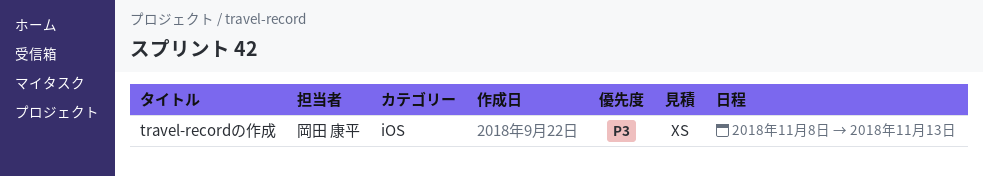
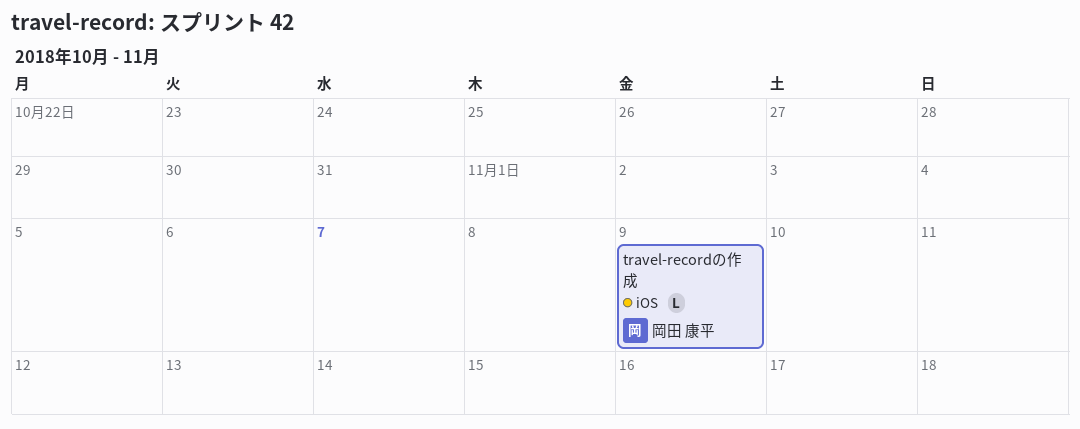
travel-recordの作成, estimate: XS -> L
travel-recordの作成, due: Nov 13 -> Nov 9

